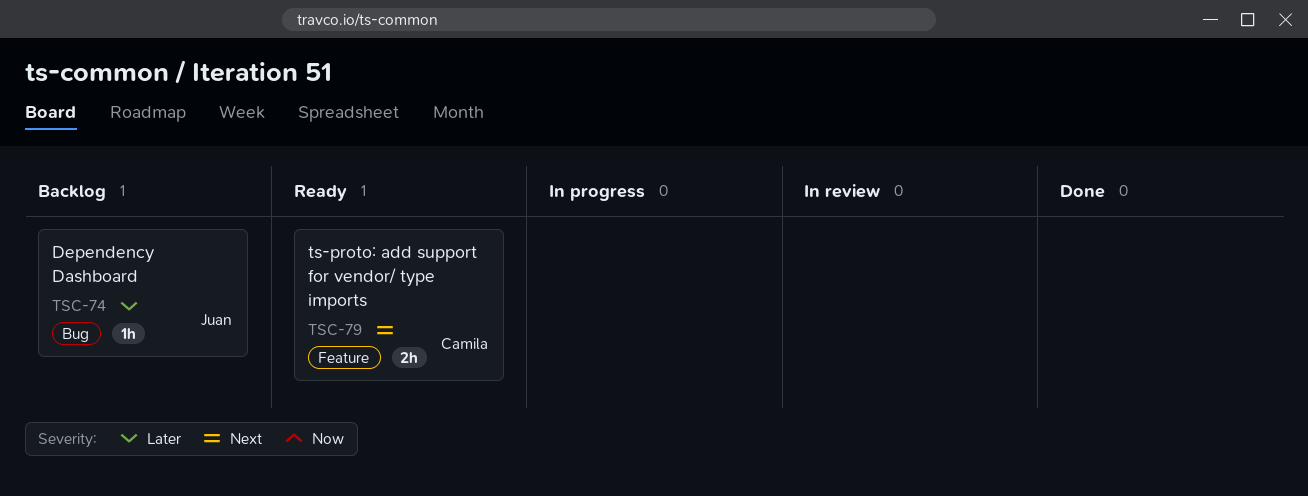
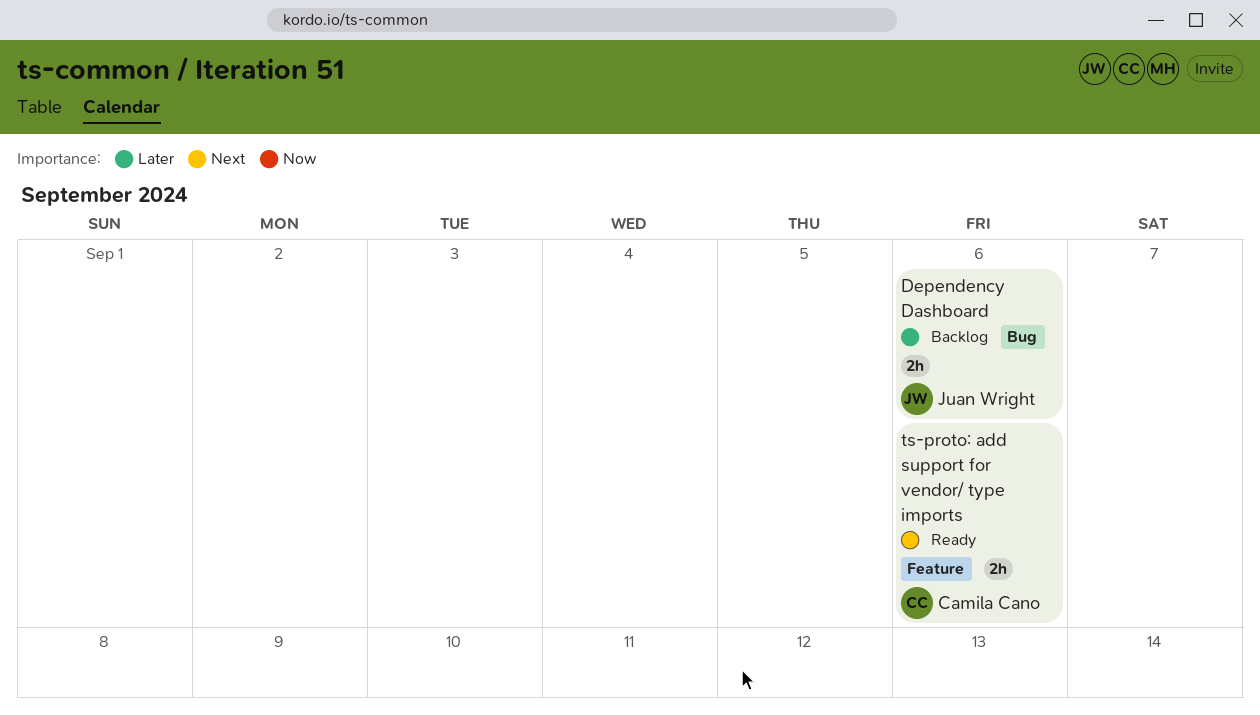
Dependency Dashboard, estimate: 1h -> 2h

